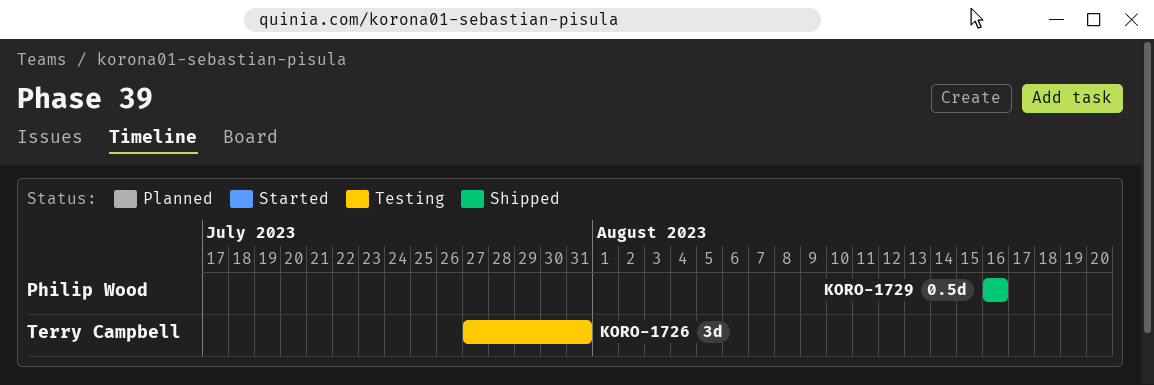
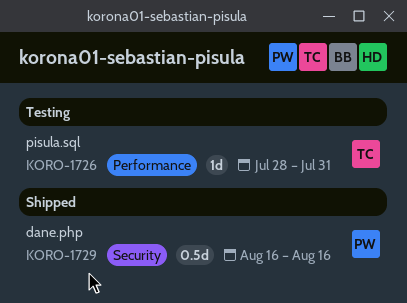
KORO-1726, estimate: 3d -> 1d
KORO-1726, start: Jul 27 -> Jul 28

